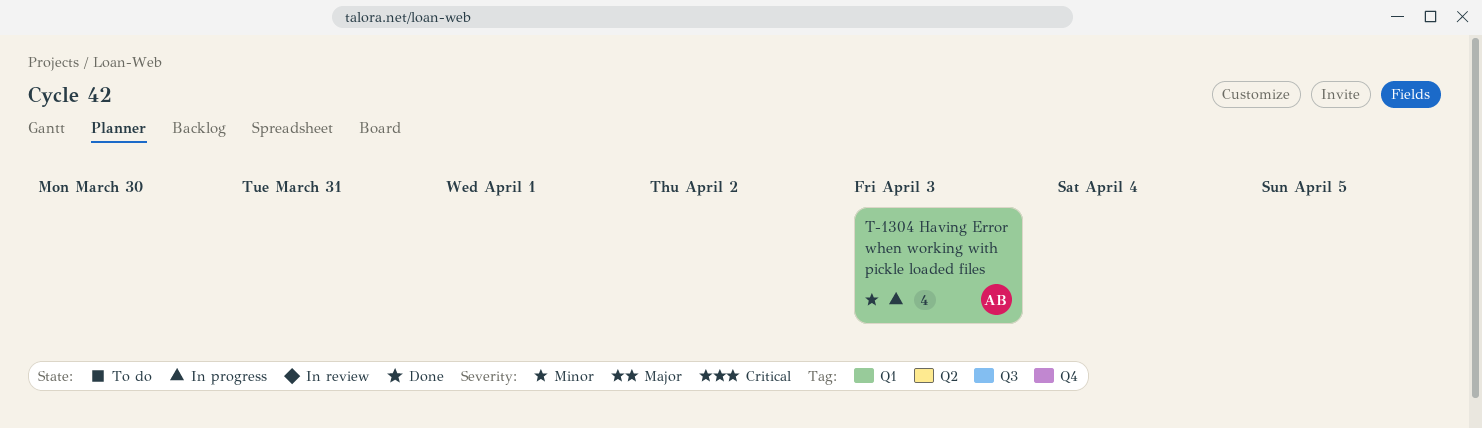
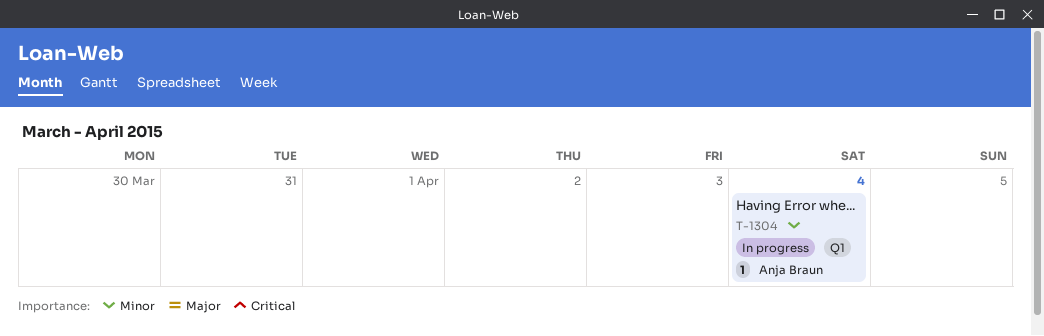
T-1304, estimate: 4 -> 1
T-1304, due: Apr 3 -> Apr 4

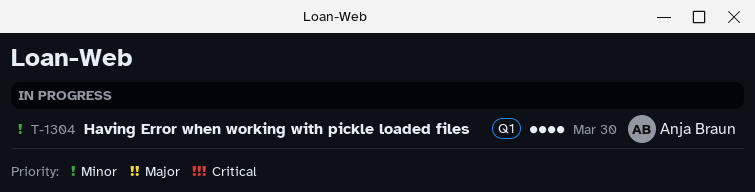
T-1304, estimate: 1 -> 4
T-1304, due: Apr 4 -> Mar 30

